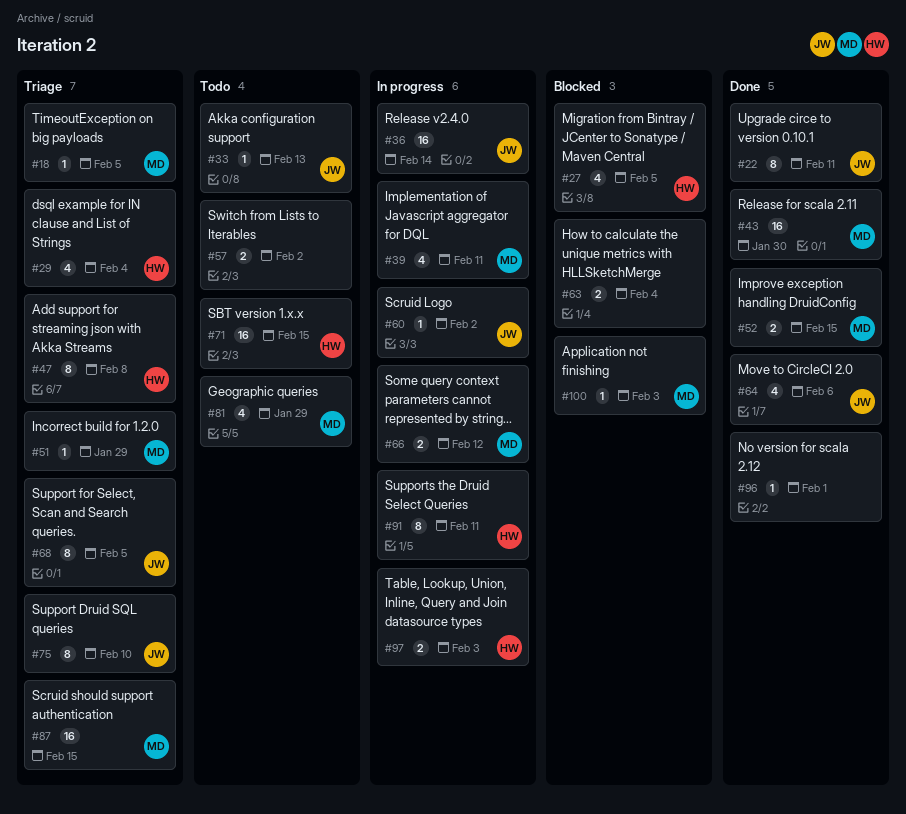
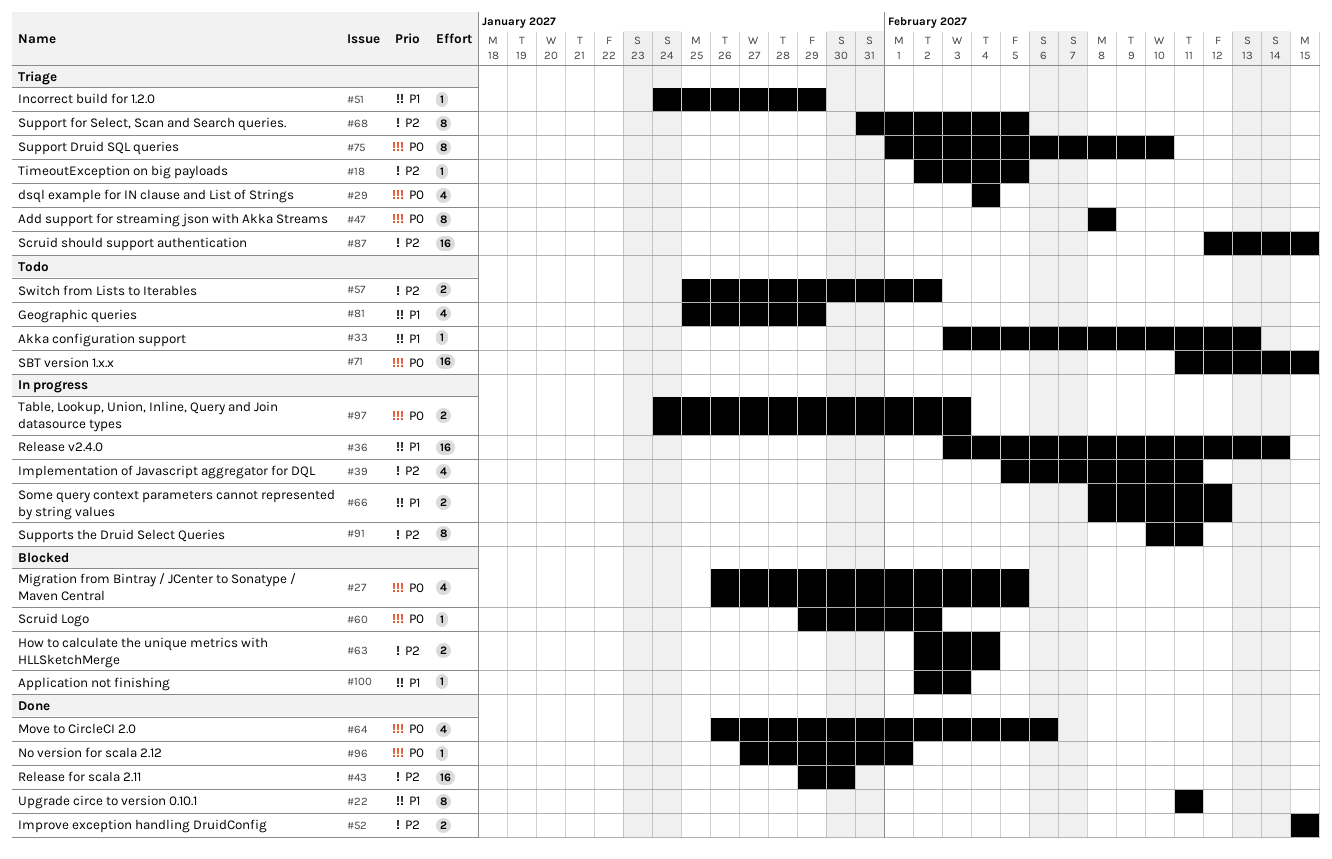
#60, status: In progress -> Blocked

